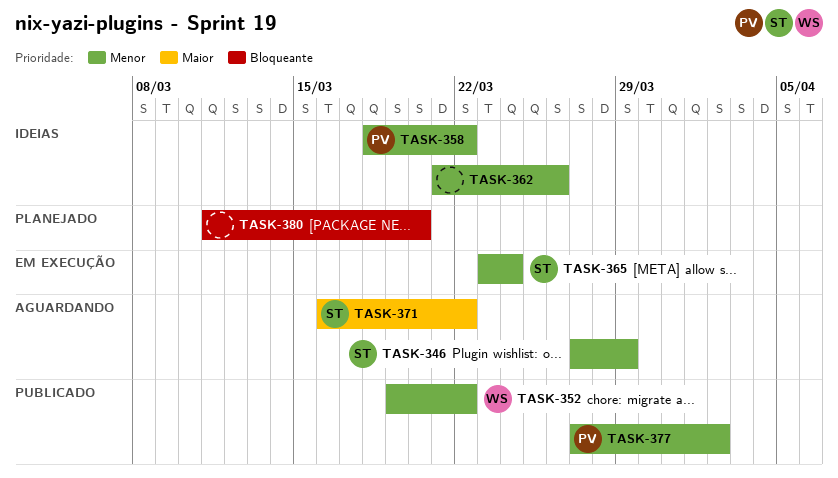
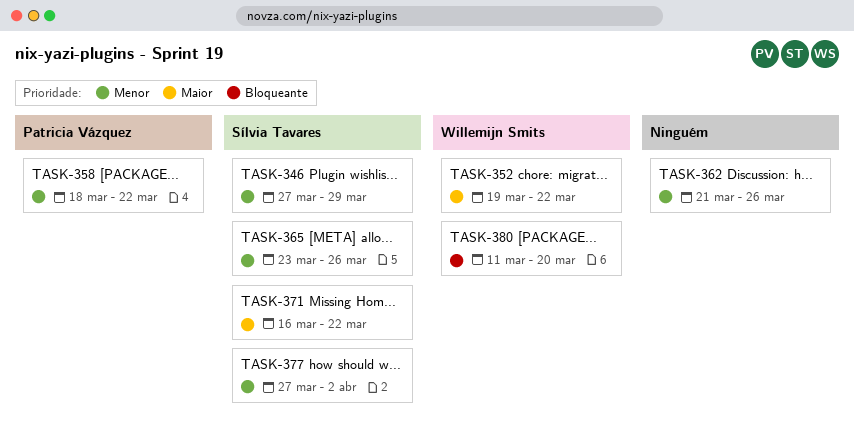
TASK-352, priority: Menor -> Maior
TASK-365, due: Mar 24 -> Mar 26
TASK-377, owner: Patricia Vázquez -> Sílvia Tavares
TASK-380, owner: none -> Willemijn Smits

